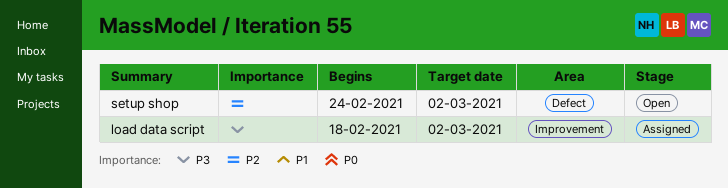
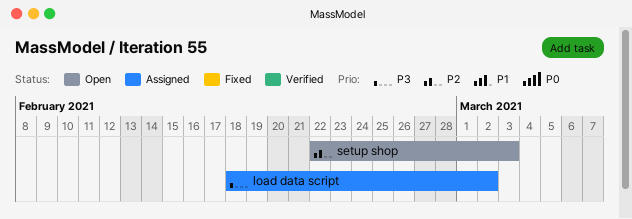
setup shop, start: Feb 24 -> Feb 22
setup shop, due: Mar 2 -> Mar 3

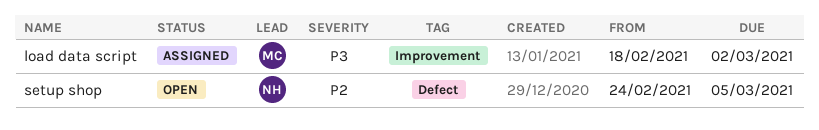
setup shop, start: Feb 22 -> Feb 24
setup shop, due: Mar 3 -> Mar 5

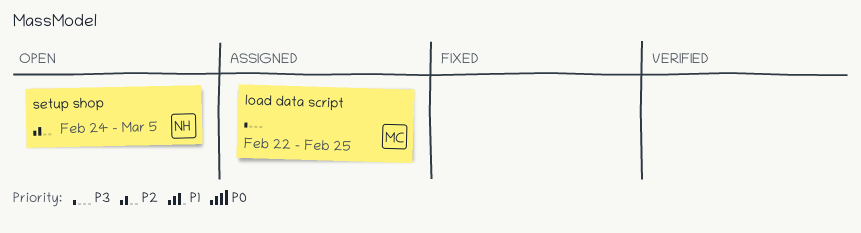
load data script, start: Feb 18 -> Feb 22
load data script, due: Mar 2 -> Feb 25

